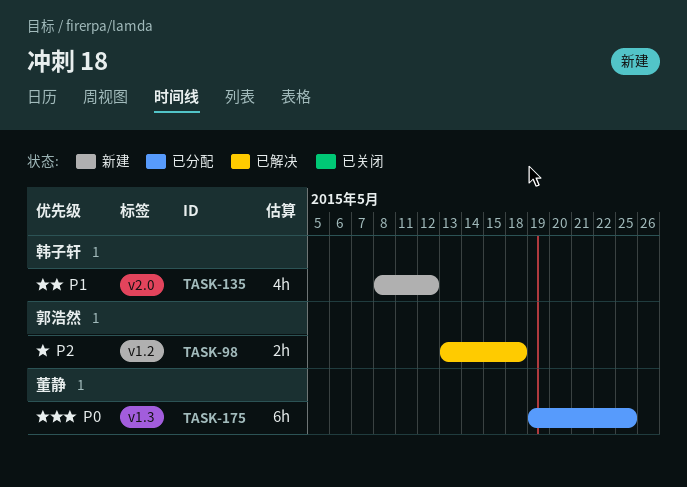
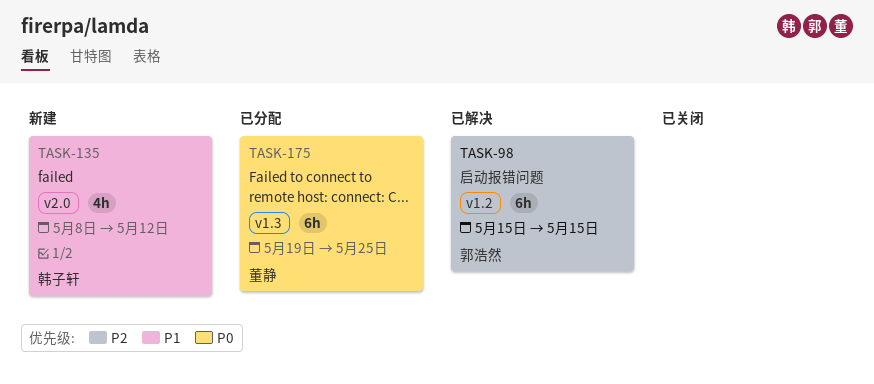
TASK-98, estimate: 2h -> 6h
TASK-98, start: May 13 -> May 15
TASK-98, due: May 18 -> May 15

